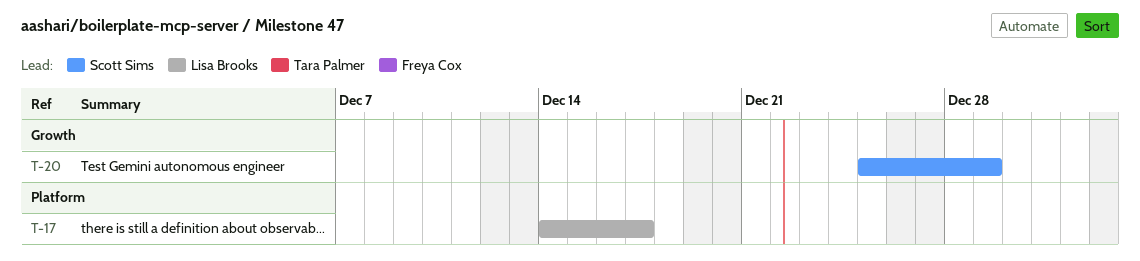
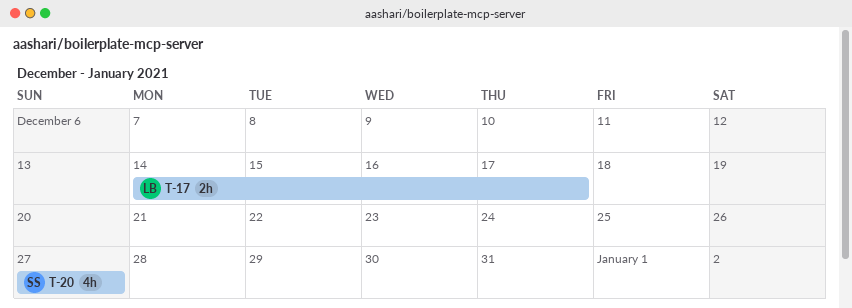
T-20, start: Dec 25 -> Dec 27
T-20, due: Dec 29 -> Dec 27

